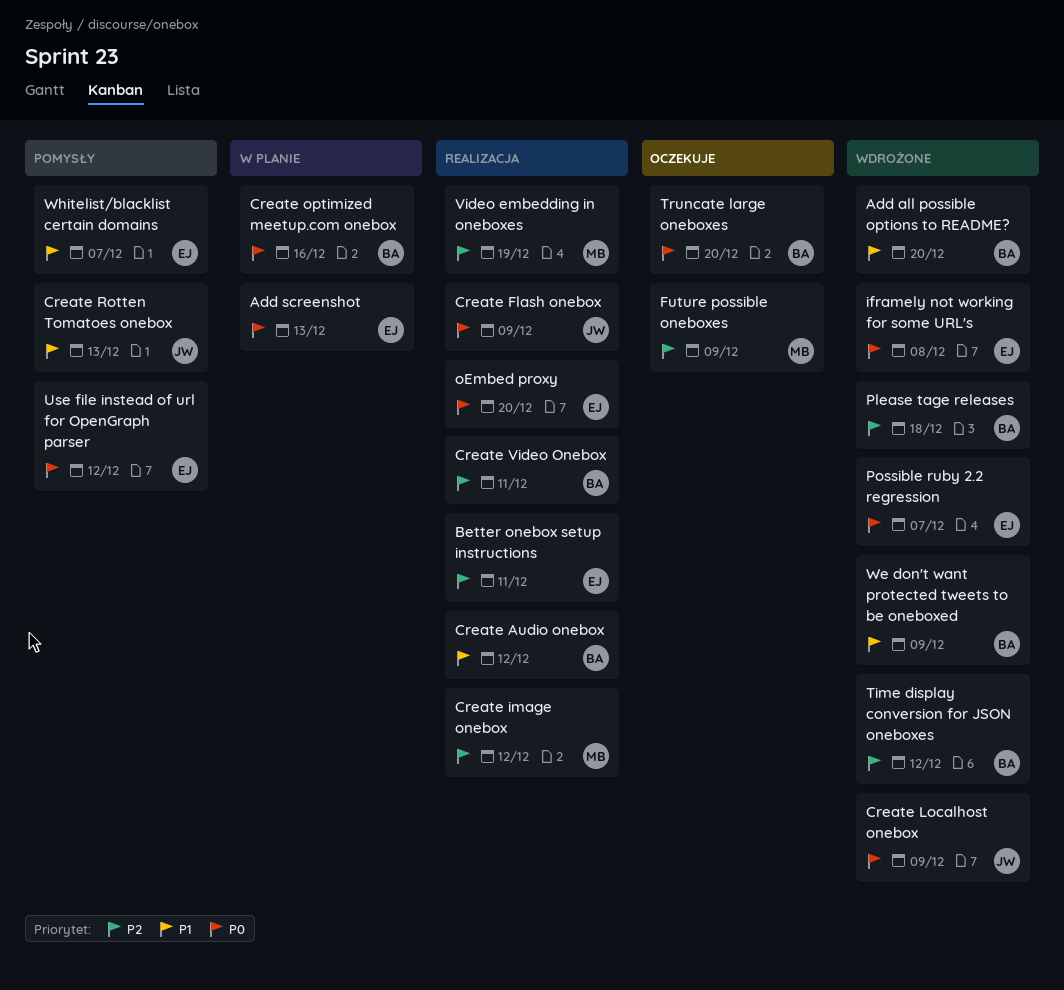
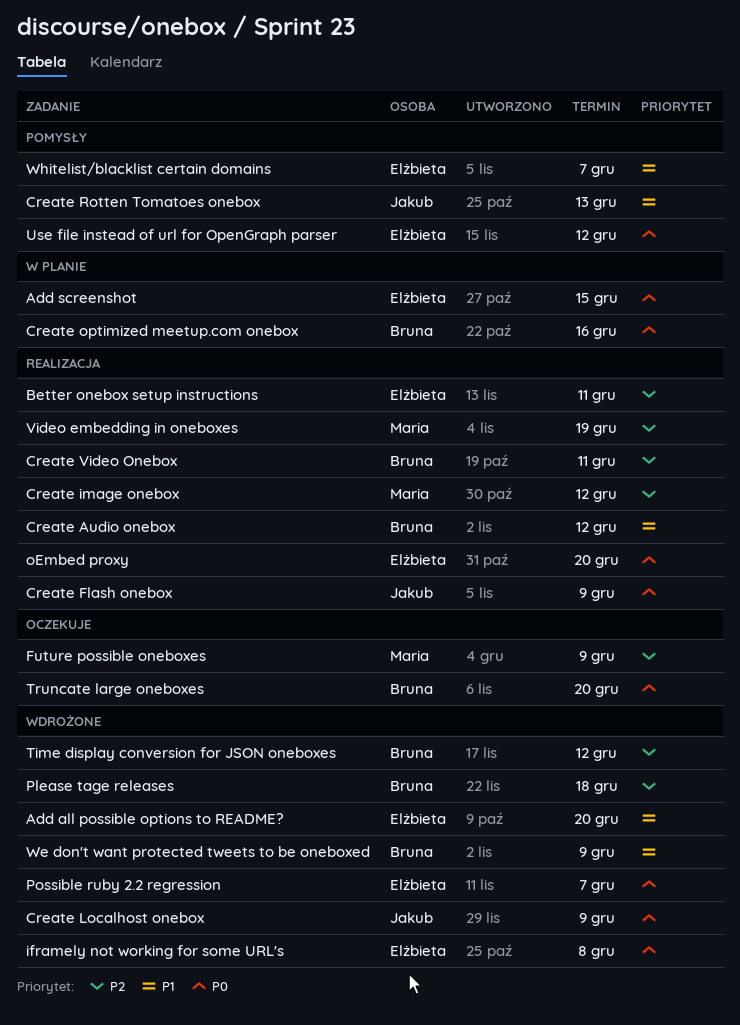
Add all possible options to README?, owner: Bruna -> Elżbieta
Add screenshot, due: Dec 13 -> Dec 15

